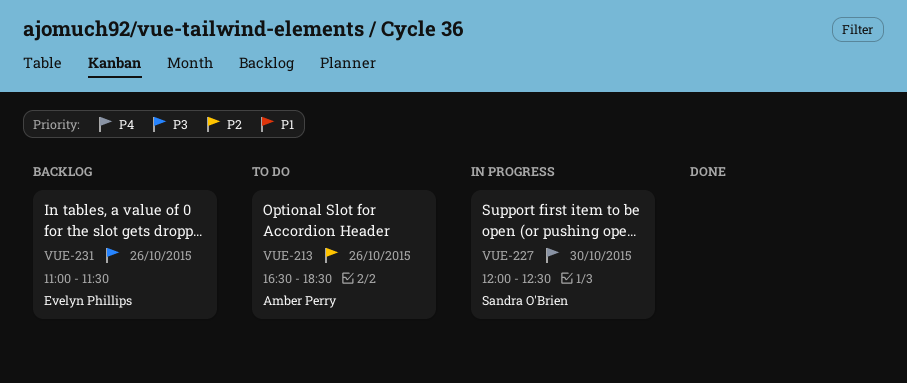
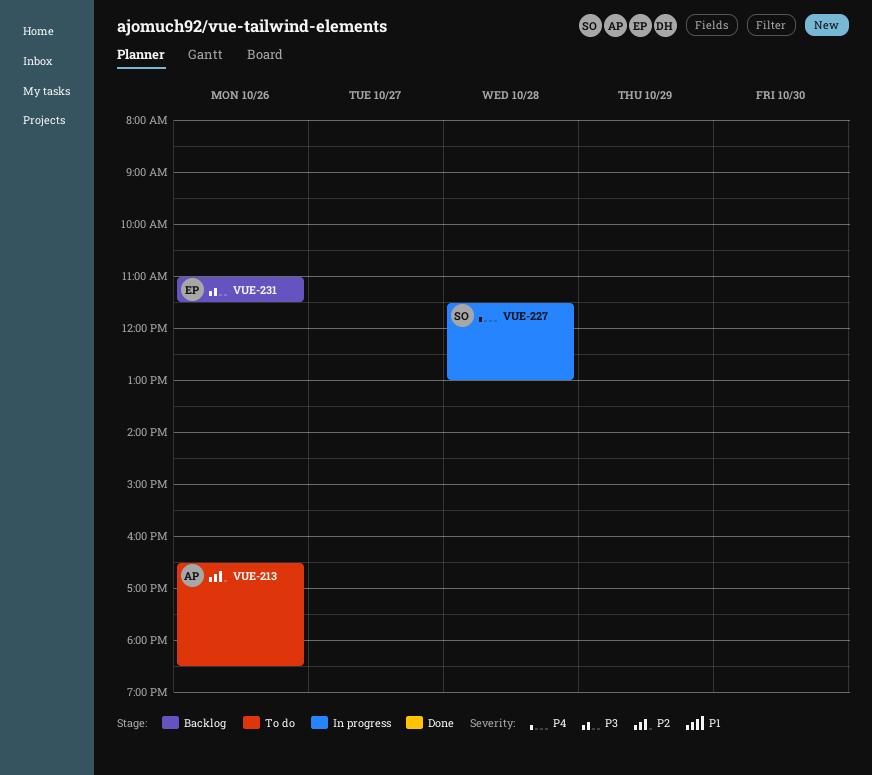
VUE-227, day: Oct 30 -> Oct 28
VUE-227, begins: 12:00 -> 11:30
VUE-227, ends: 12:30 -> 13:00

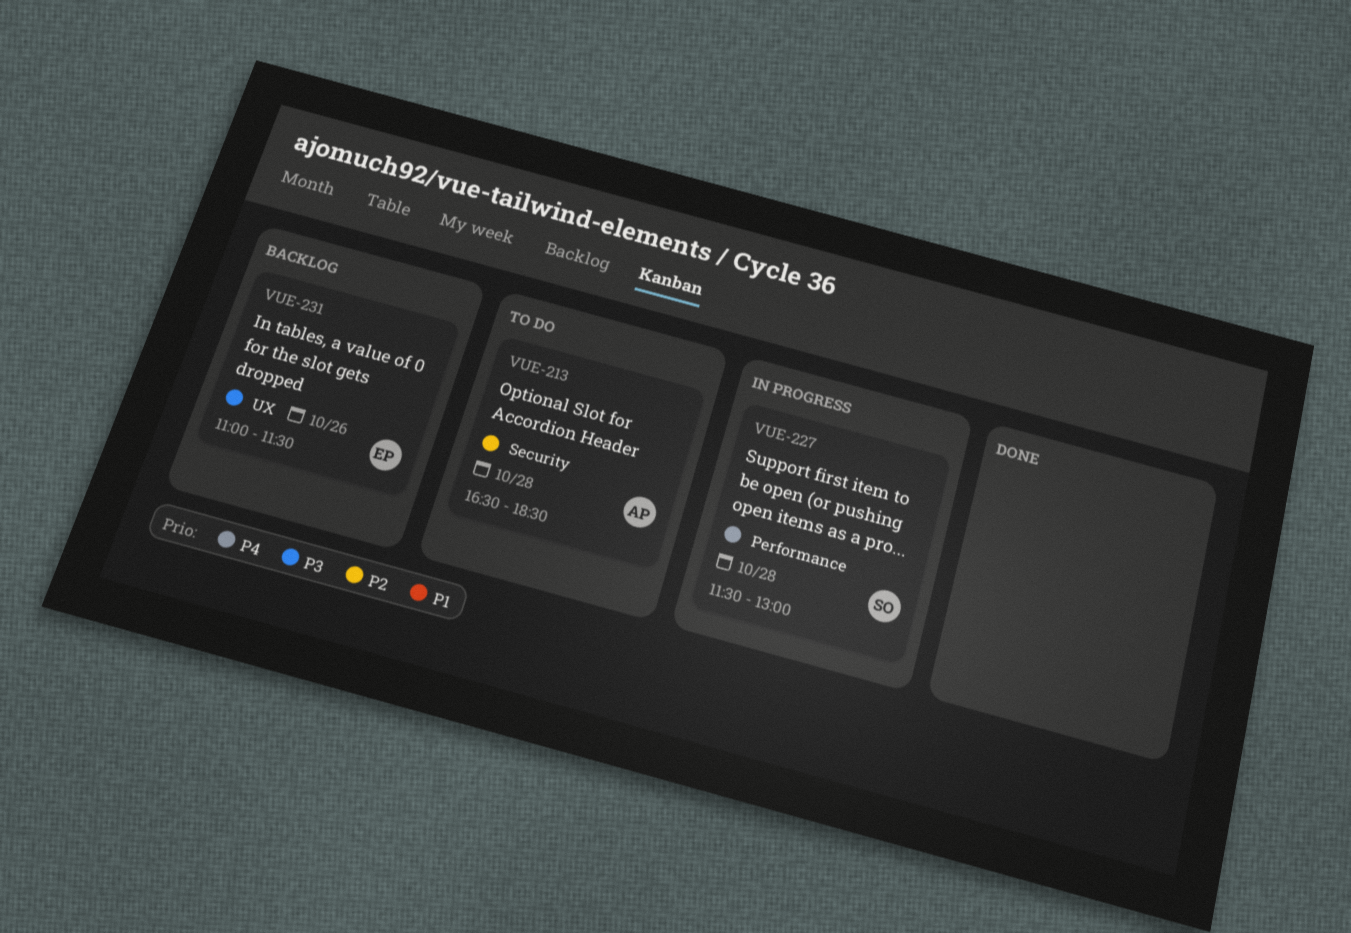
VUE-213, day: Oct 26 -> Oct 28

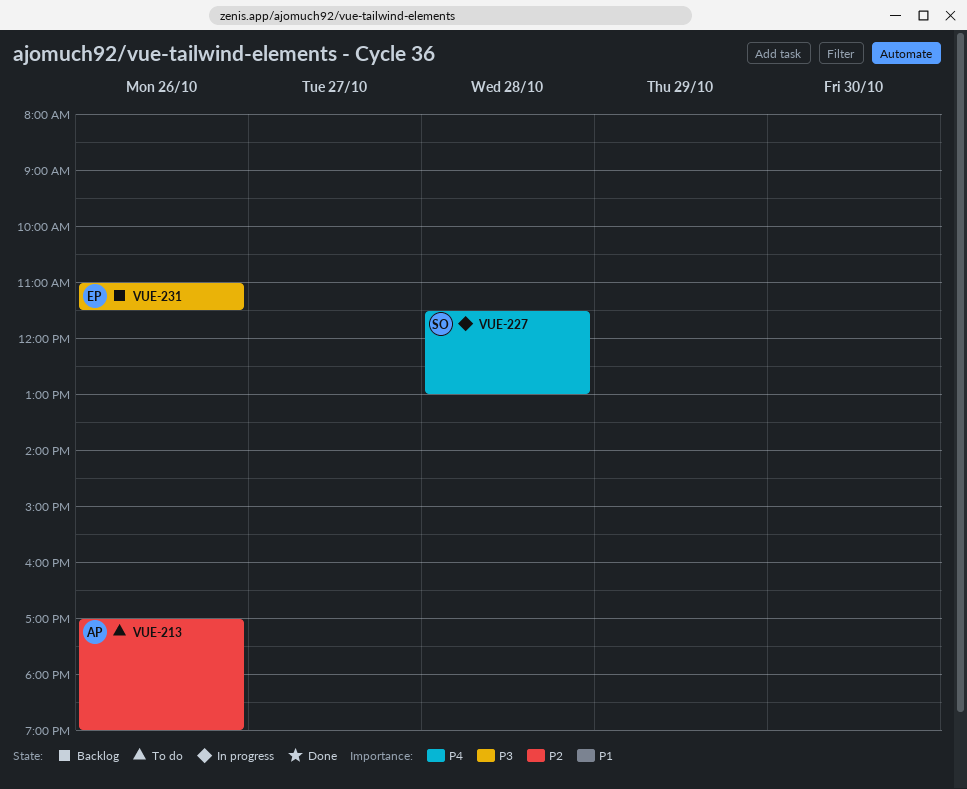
VUE-213, day: Oct 28 -> Oct 26
VUE-213, begins: 16:30 -> 17:00
VUE-213, ends: 18:30 -> 19:00

